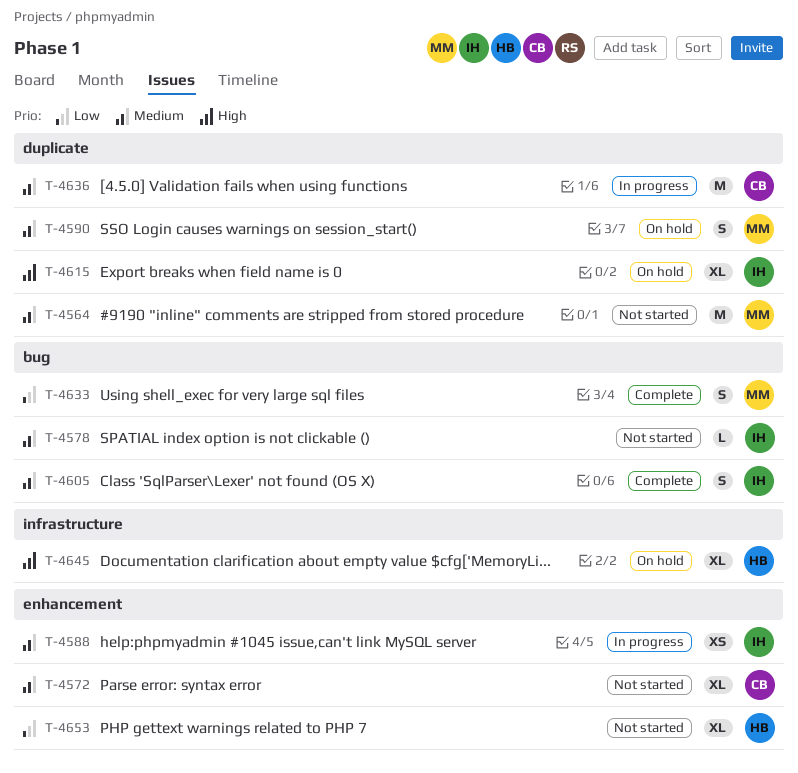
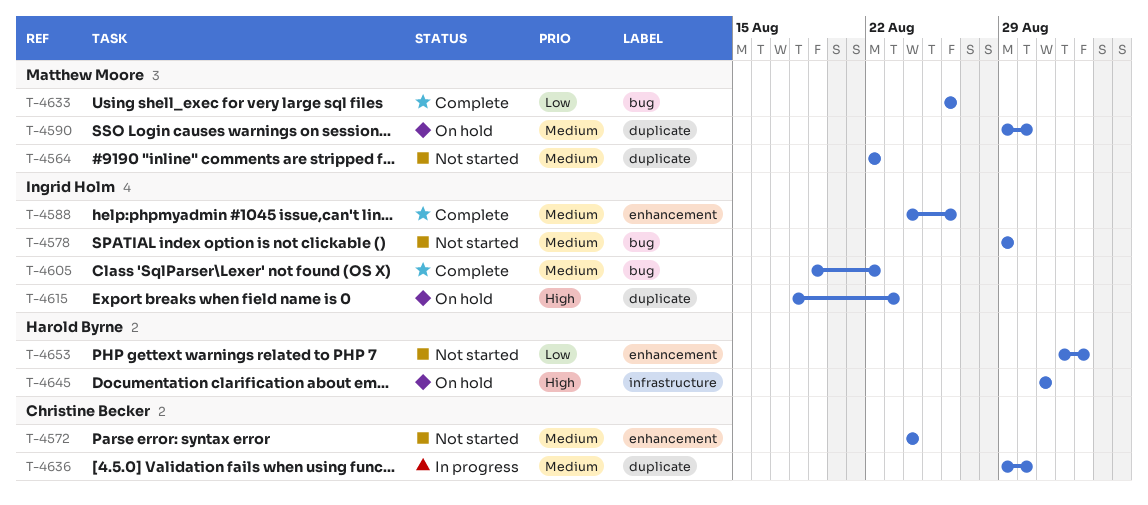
T-4588, status: In progress -> Complete

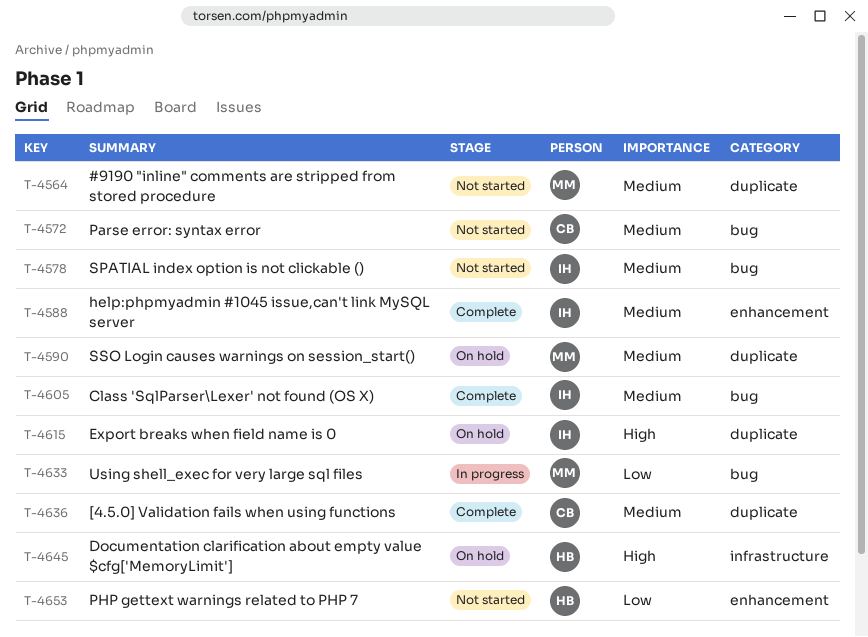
T-4572, label: enhancement -> bug
T-4633, status: Complete -> In progress
T-4636, status: In progress -> Complete

